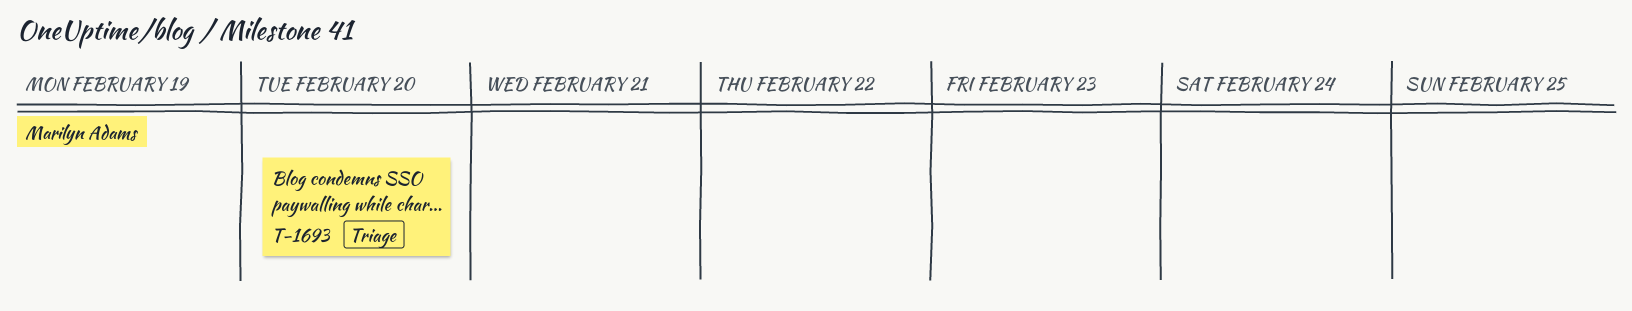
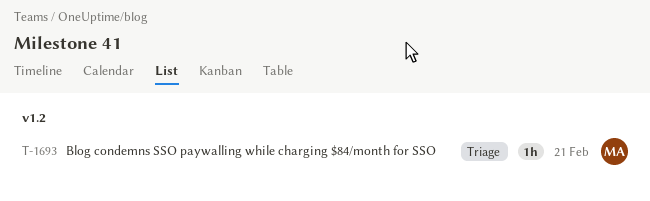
T-1693, due: Feb 20 -> Feb 21

